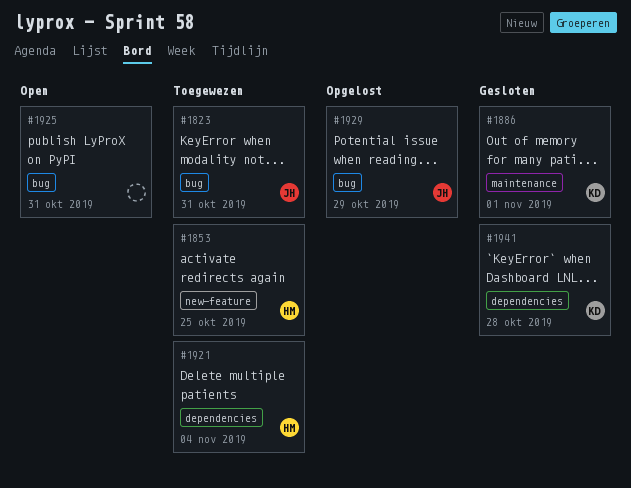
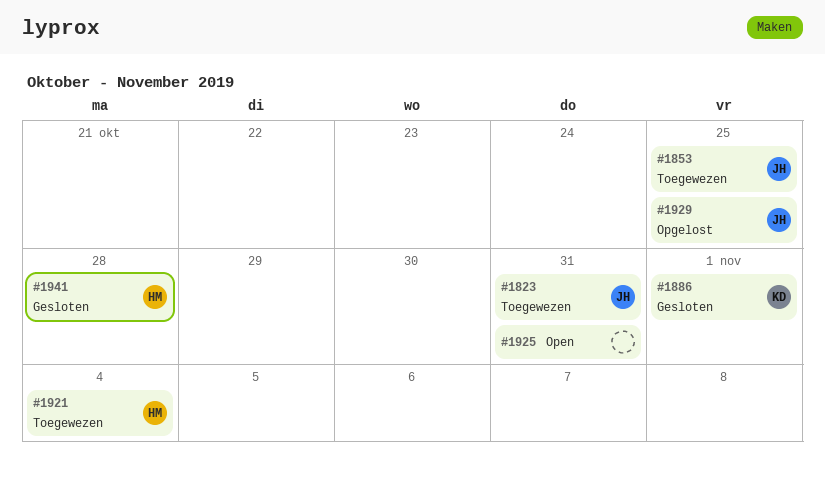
#1853, owner: HM -> JH
#1929, due: Oct 29 -> Oct 25
#1941, owner: KD -> HM

